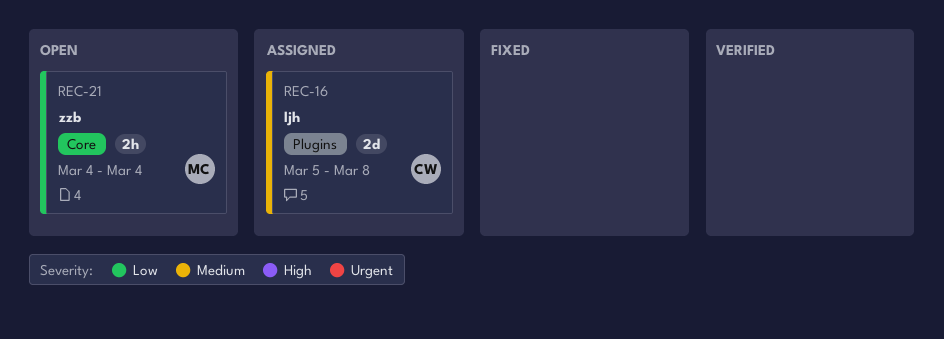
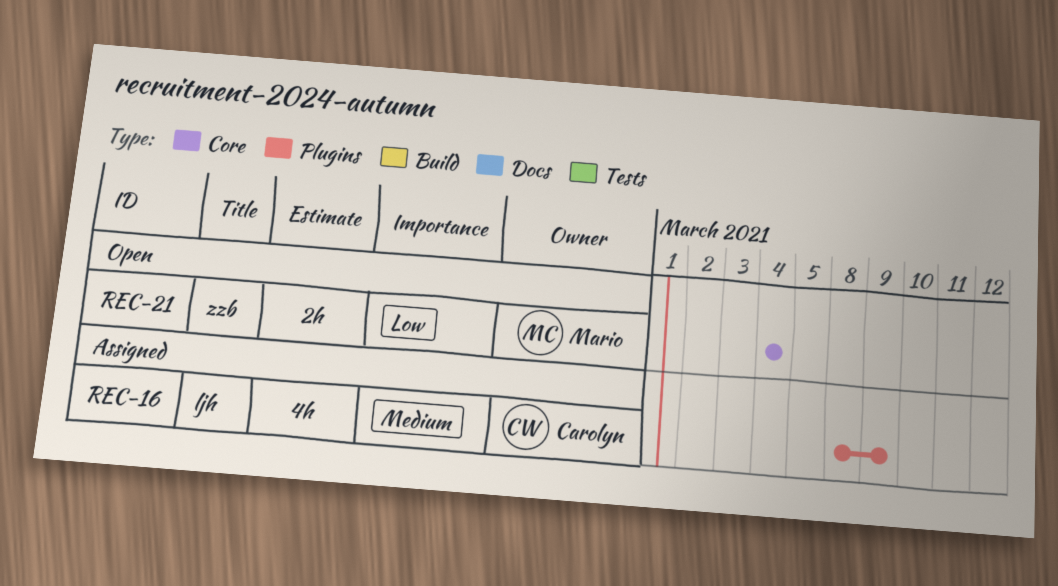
REC-16, estimate: 2d -> 4h
REC-16, start: Mar 5 -> Mar 8
REC-16, due: Mar 8 -> Mar 9

